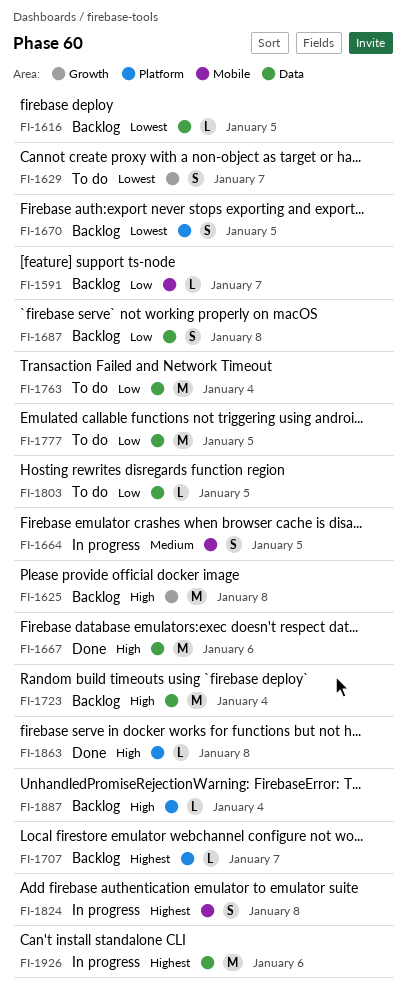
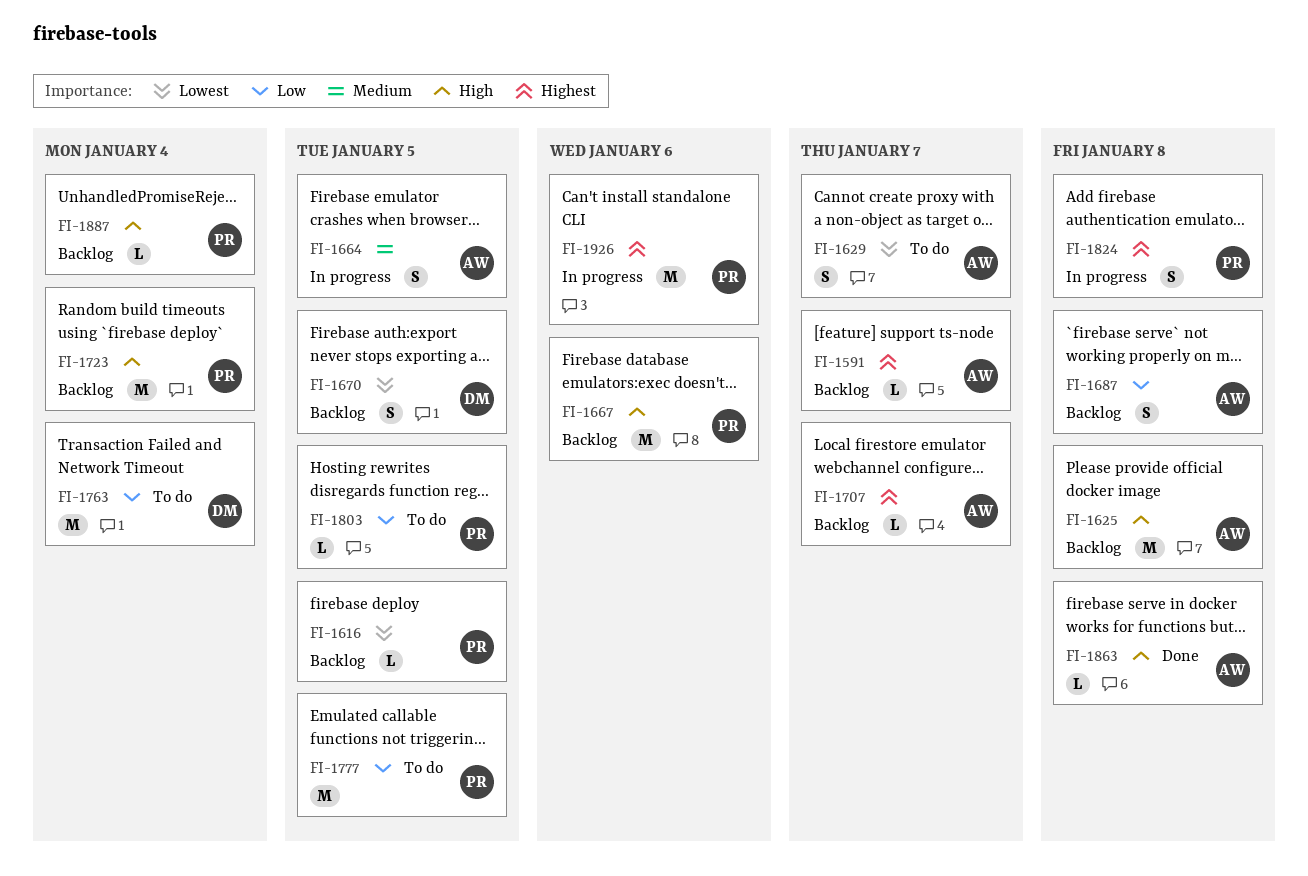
FI-1591, priority: Low -> Highest
FI-1667, status: Done -> Backlog

